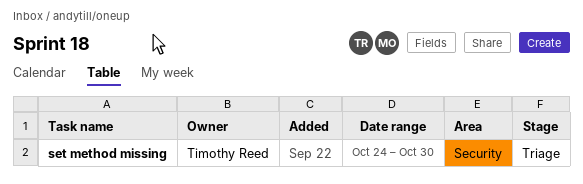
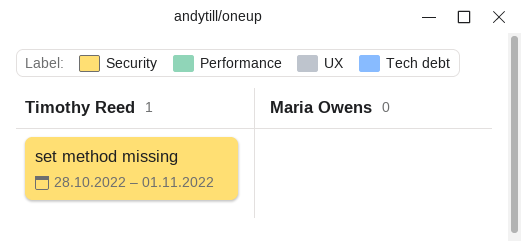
set method missing, start: Oct 24 -> Oct 28
set method missing, due: Oct 30 -> Nov 1

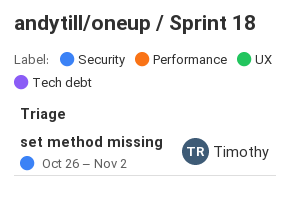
set method missing, start: Oct 28 -> Oct 26
set method missing, due: Nov 1 -> Nov 2

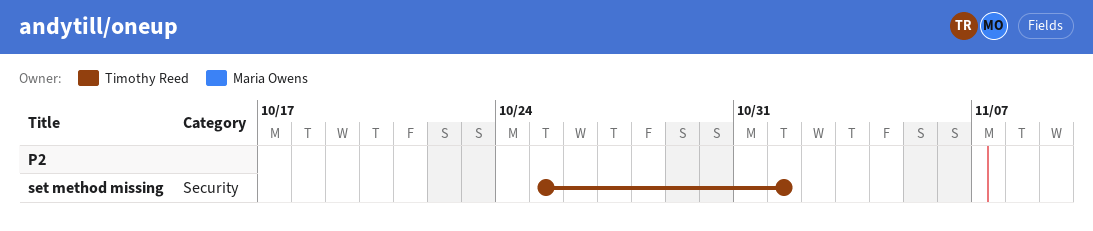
set method missing, start: Oct 26 -> Oct 25
set method missing, due: Nov 2 -> Nov 1

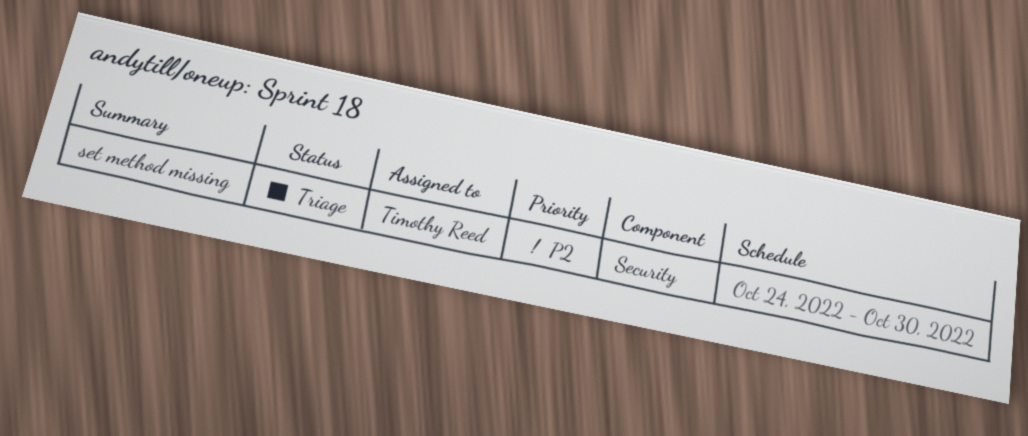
set method missing, start: Oct 25 -> Oct 24
set method missing, due: Nov 1 -> Oct 30

